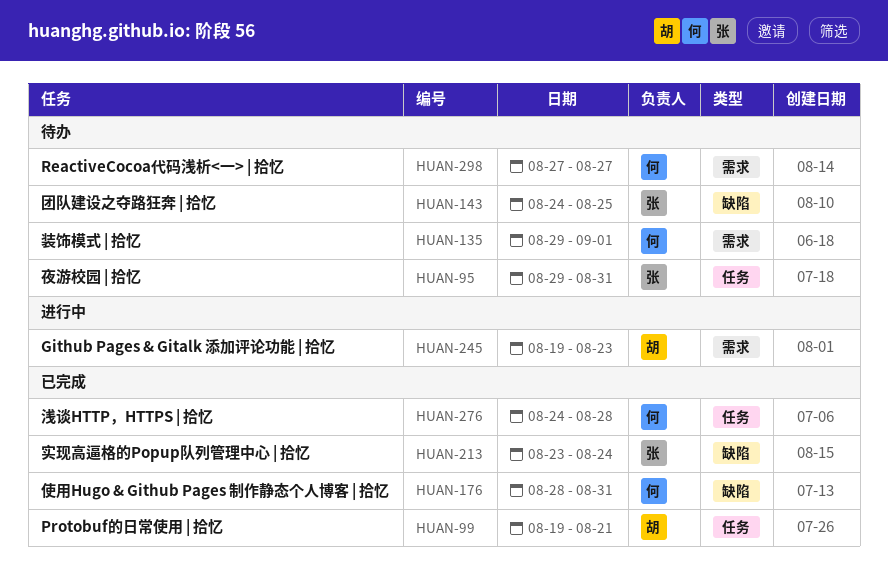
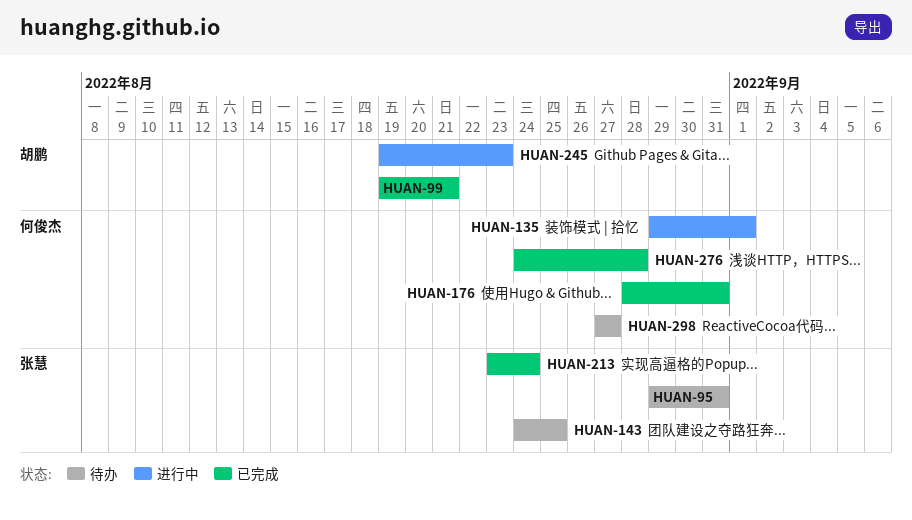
HUAN-135, status: 待办 -> 进行中

